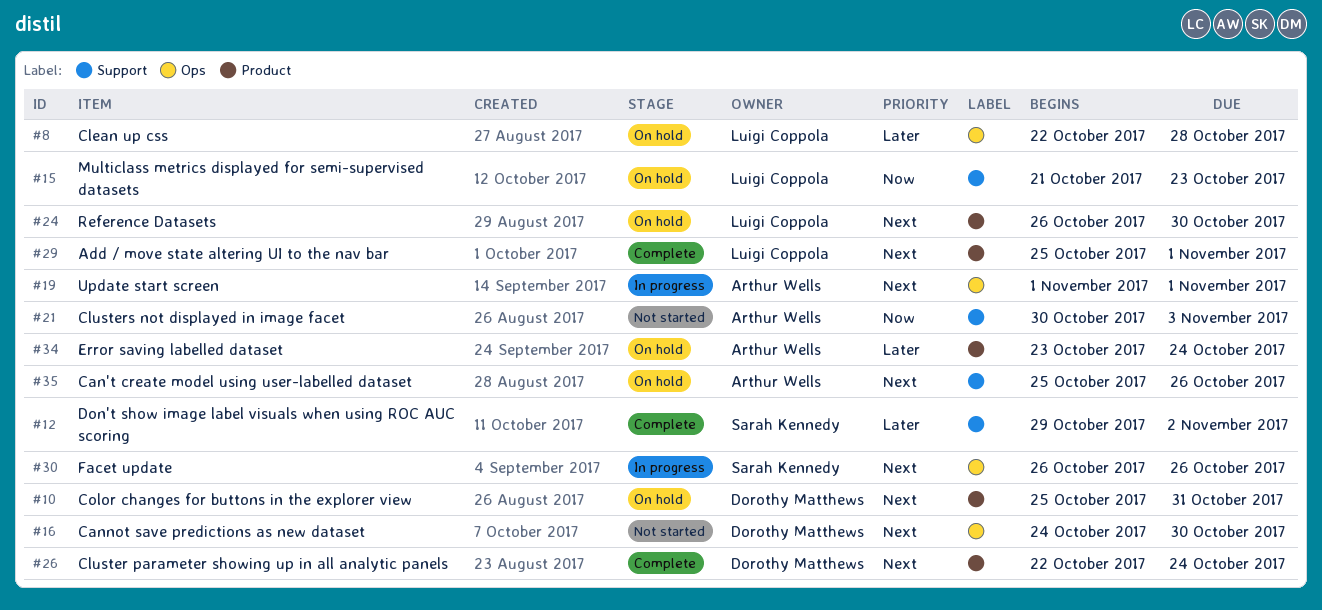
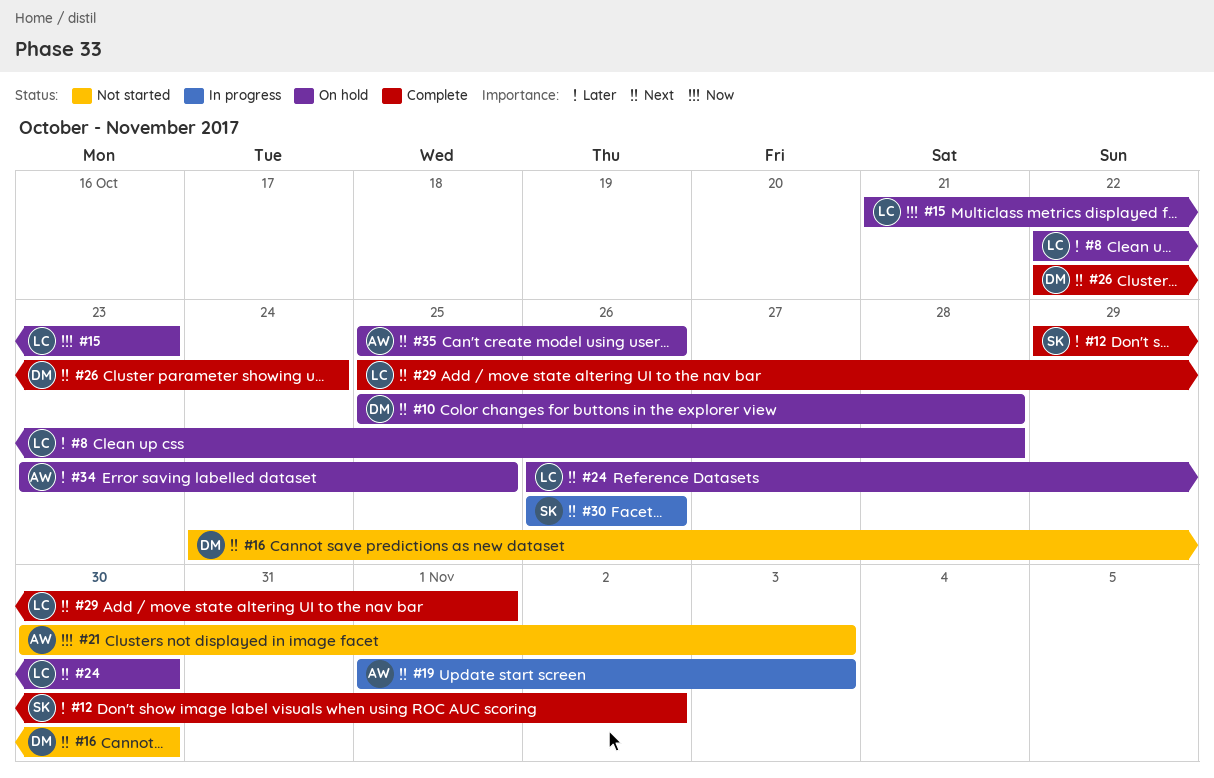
#10, due: Oct 31 -> Oct 28
#19, due: Nov 1 -> Nov 3
#34, due: Oct 24 -> Oct 25

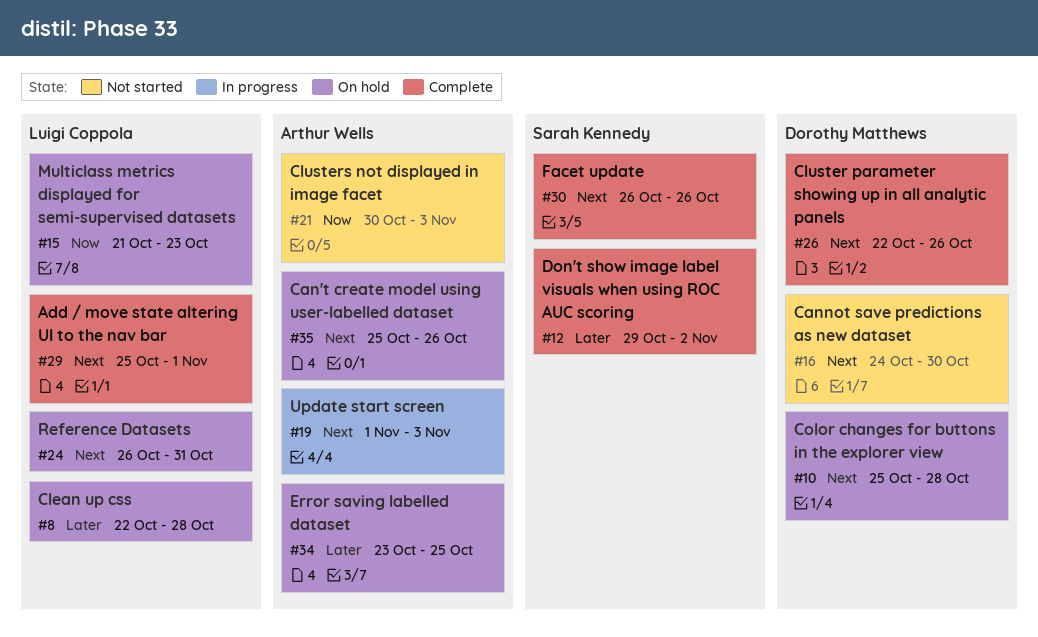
#24, due: Oct 30 -> Oct 31
#26, due: Oct 24 -> Oct 26
#30, status: In progress -> Complete

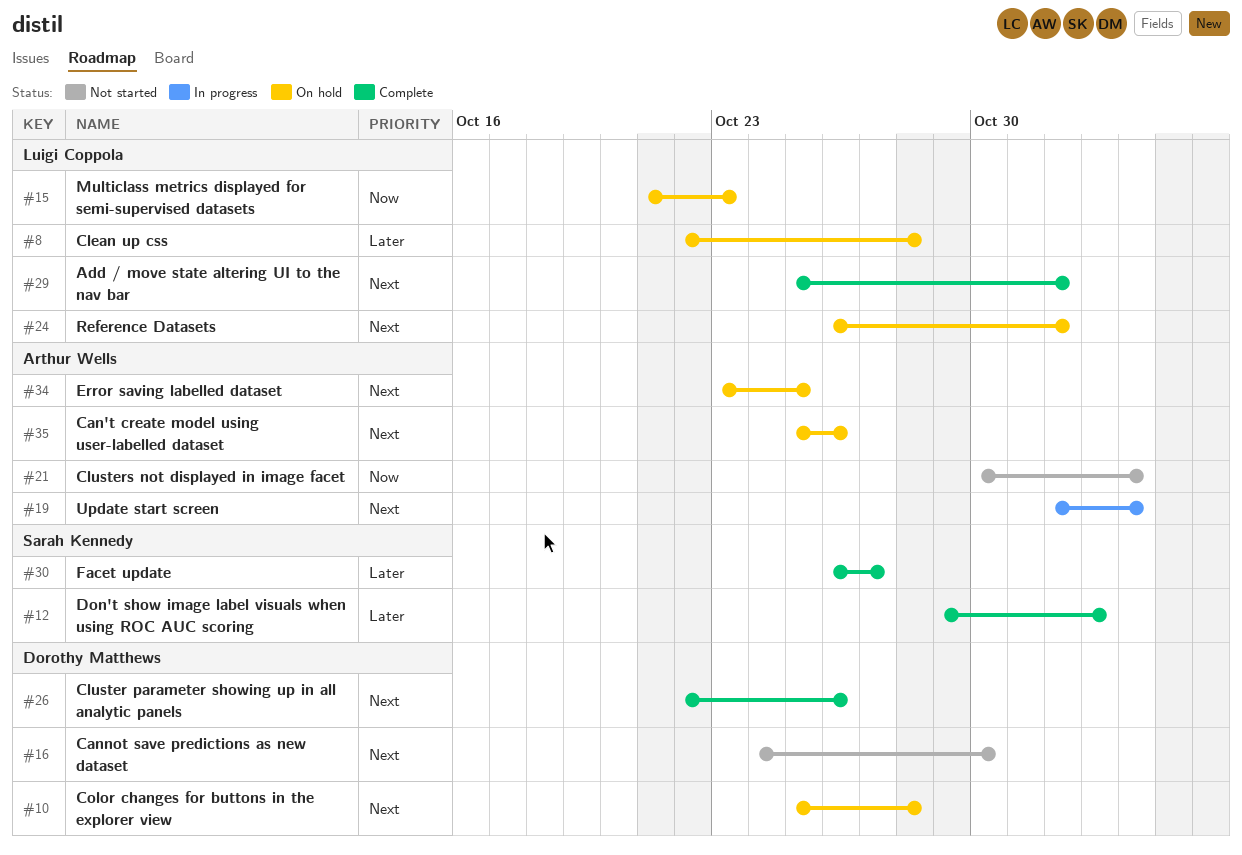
#24, due: Oct 31 -> Nov 1
#30, priority: Next -> Later
#30, due: Oct 26 -> Oct 27
#34, priority: Later -> Next

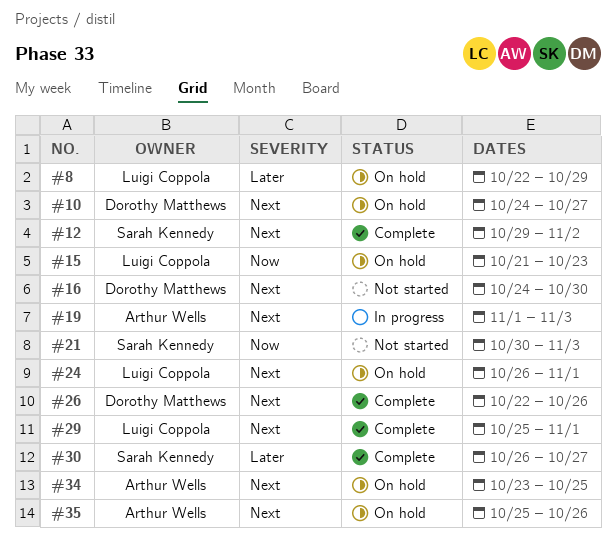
#8, due: Oct 28 -> Oct 29
#10, start: Oct 25 -> Oct 24
#10, due: Oct 28 -> Oct 27
#12, priority: Later -> Next
#21, owner: Arthur Wells -> Sarah Kennedy

